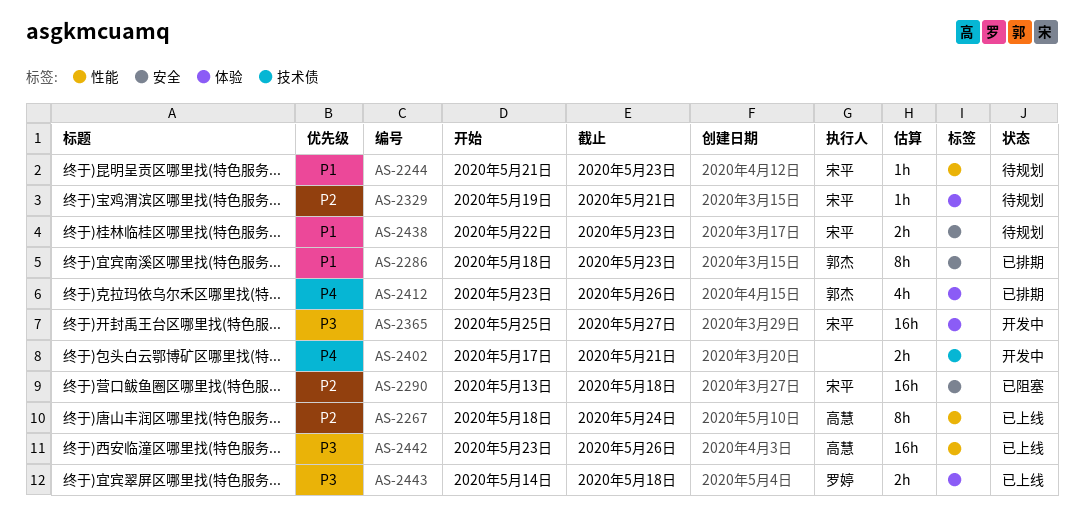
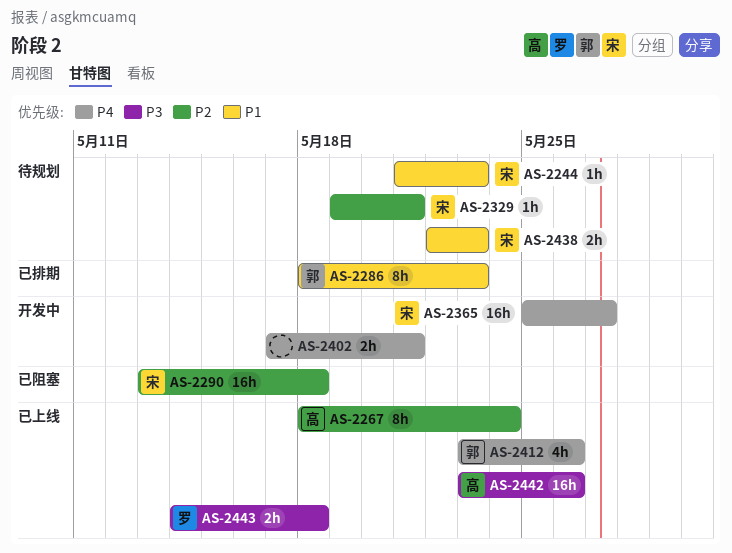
AS-2365, priority: P3 -> P4
AS-2412, status: 已排期 -> 已上线

